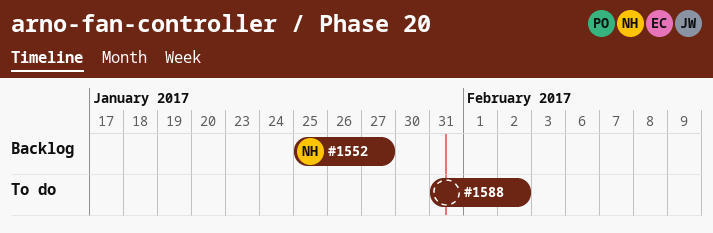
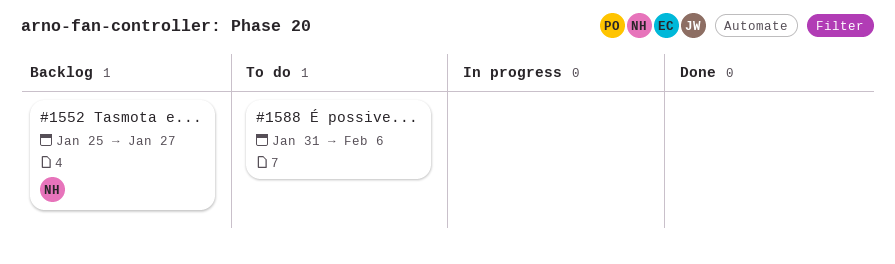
#1588, due: Feb 2 -> Feb 6

